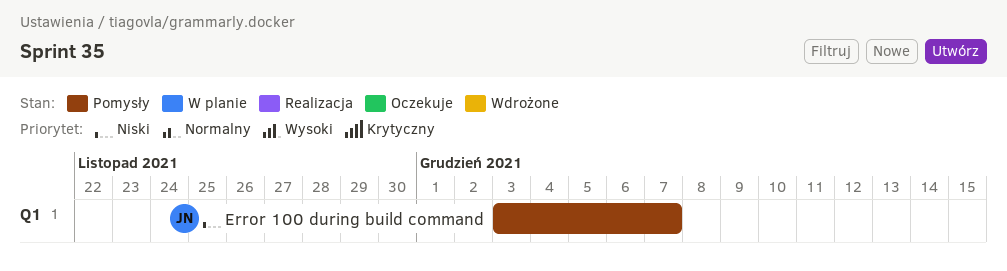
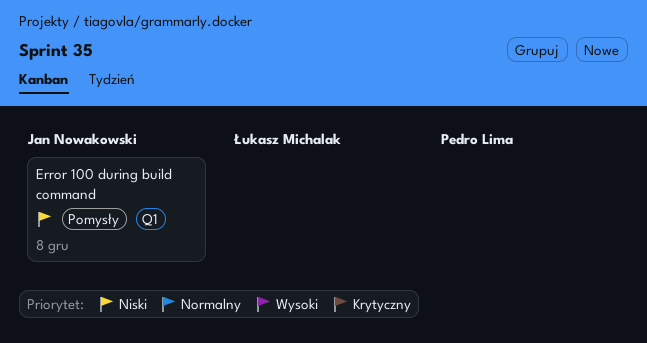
Error 100 during build command, due: Dec 7 -> Dec 8

